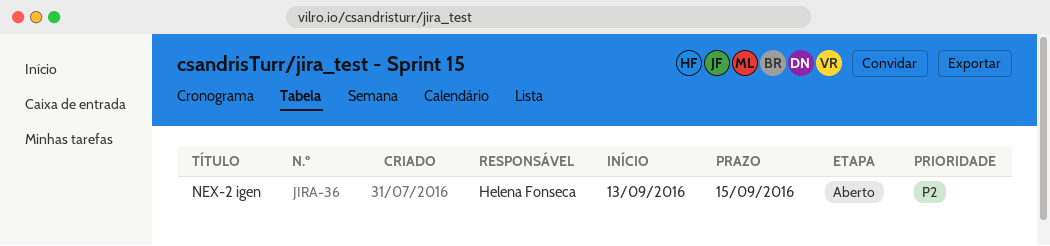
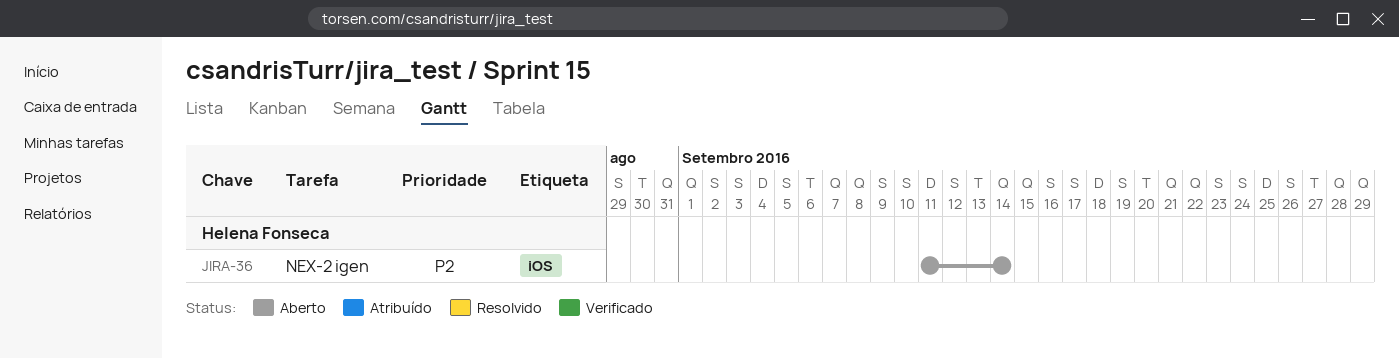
JIRA-36, start: Sep 13 -> Sep 11
JIRA-36, due: Sep 15 -> Sep 14

